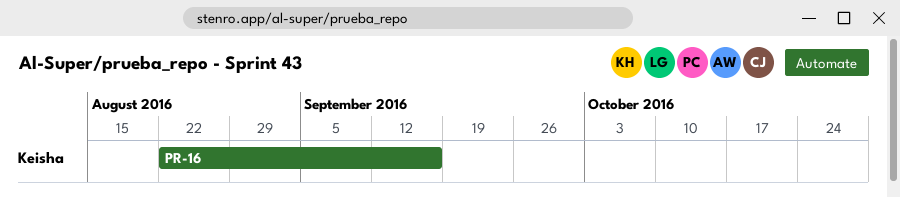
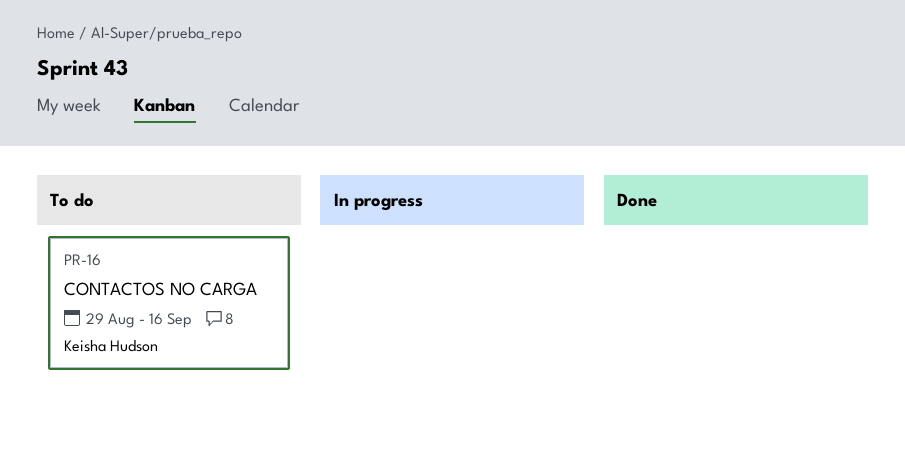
PR-16, start: Aug 22 -> Aug 29

